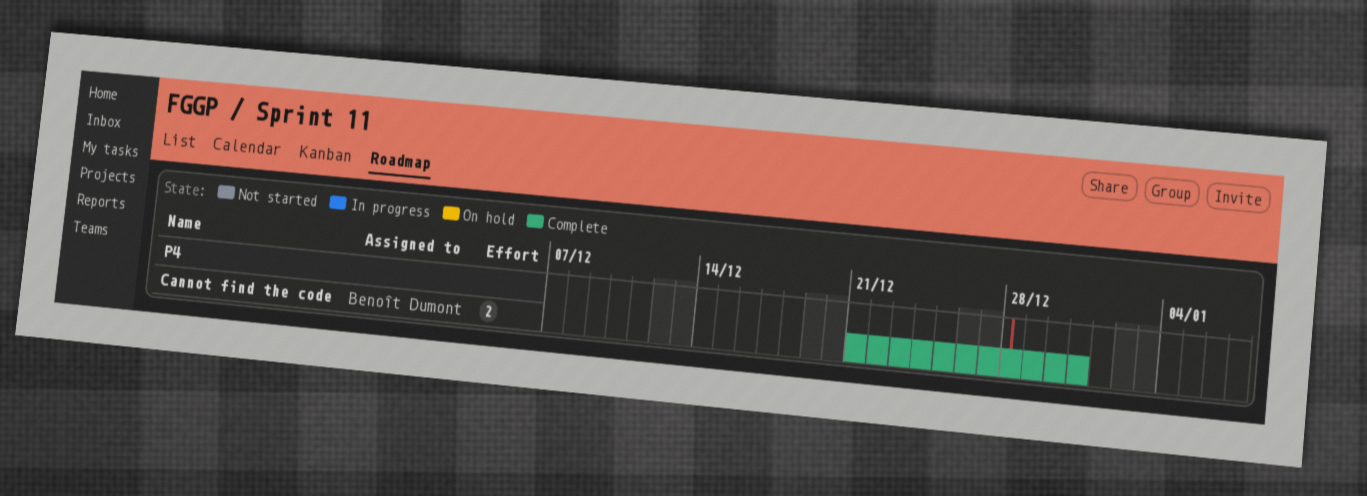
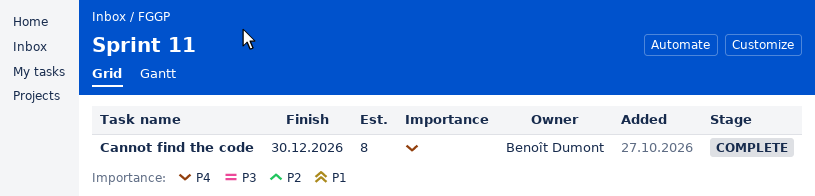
Cannot find the code, estimate: 2 -> 8
Cannot find the code, due: Dec 31 -> Dec 30

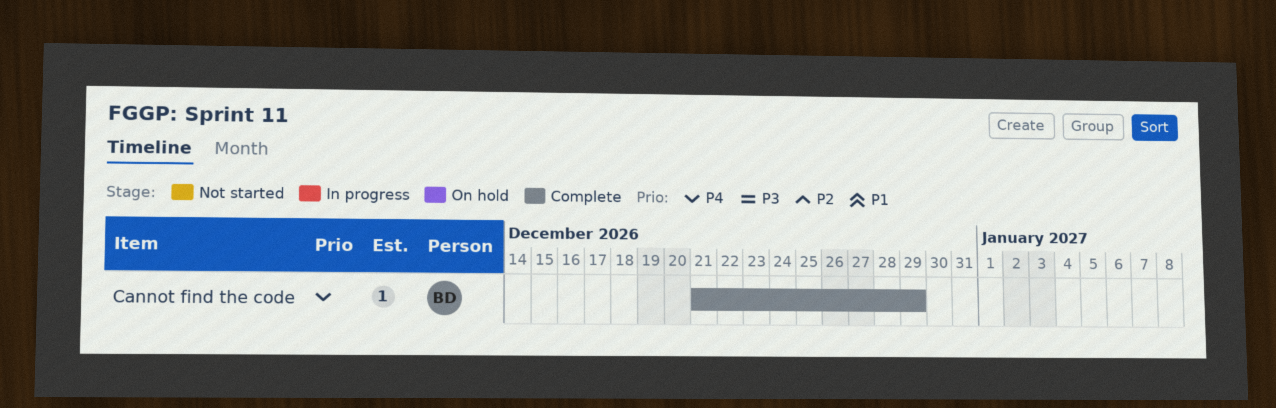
Cannot find the code, estimate: 8 -> 1
Cannot find the code, due: Dec 30 -> Dec 29

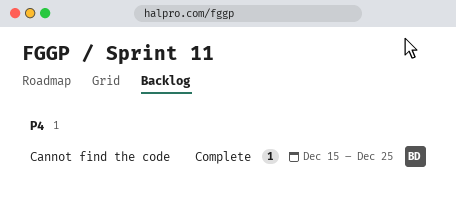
Cannot find the code, start: Dec 21 -> Dec 15
Cannot find the code, due: Dec 29 -> Dec 25

